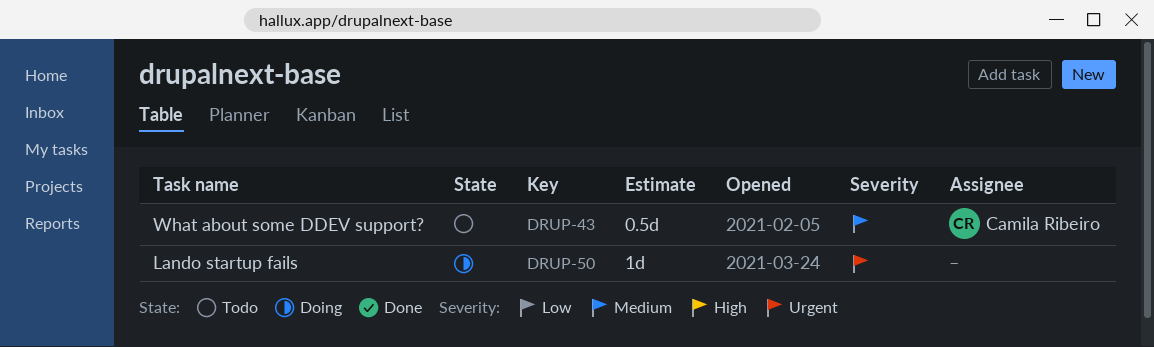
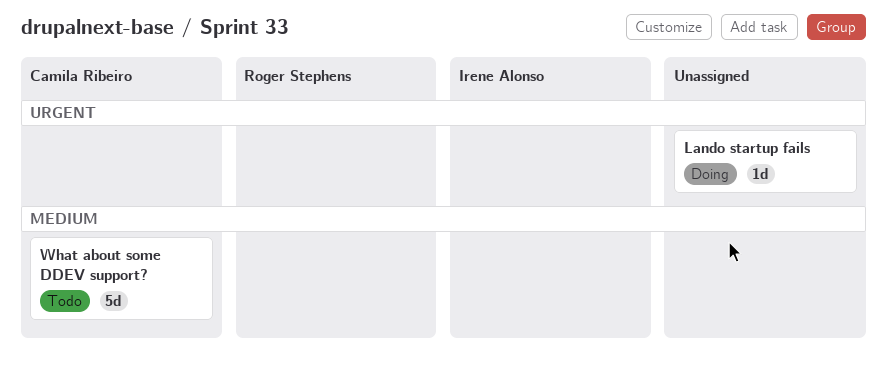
What about some DDEV support?, estimate: 0.5d -> 5d

